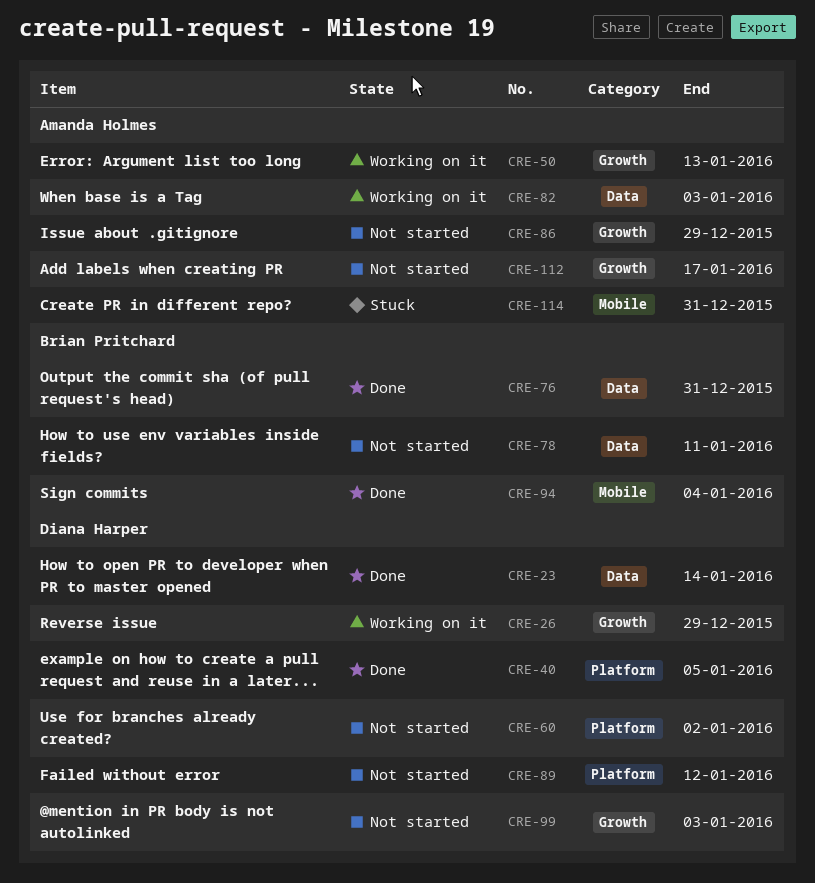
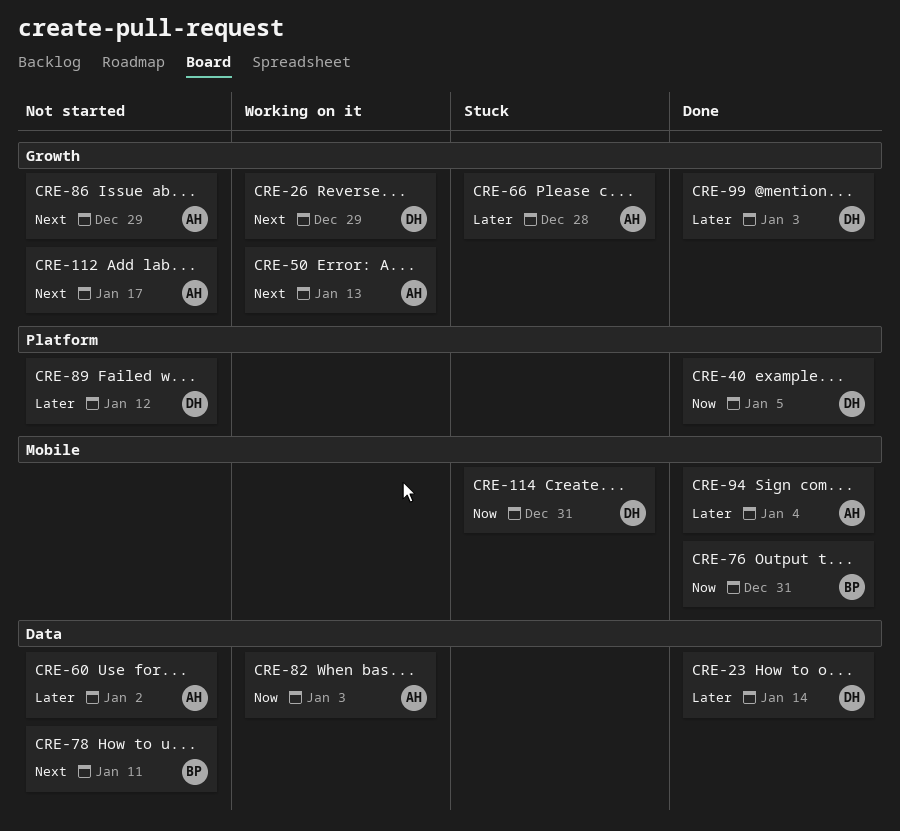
CRE-60, owner: Diana Harper -> Amanda Holmes
CRE-60, label: Platform -> Data
CRE-66: none -> present
CRE-76, label: Data -> Mobile
CRE-94, owner: Brian Pritchard -> Amanda Holmes
CRE-99, status: Not started -> Done
CRE-114, owner: Amanda Holmes -> Diana Harper

